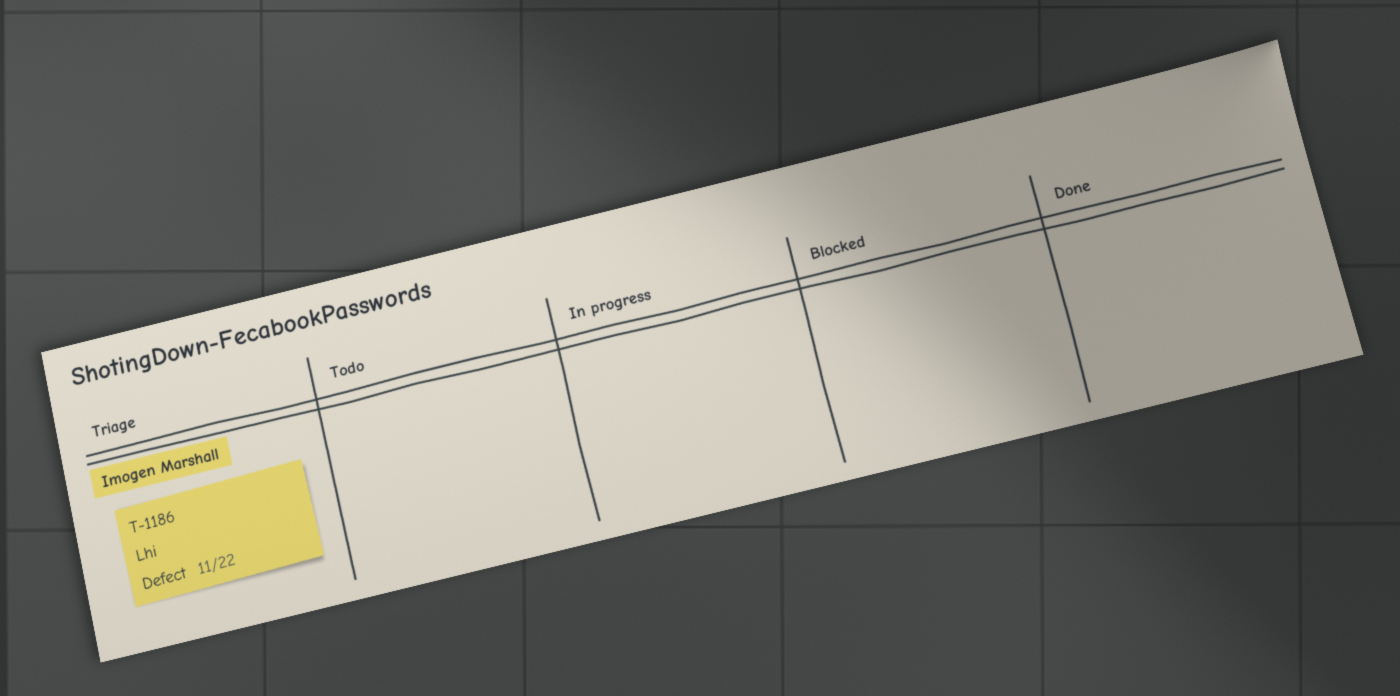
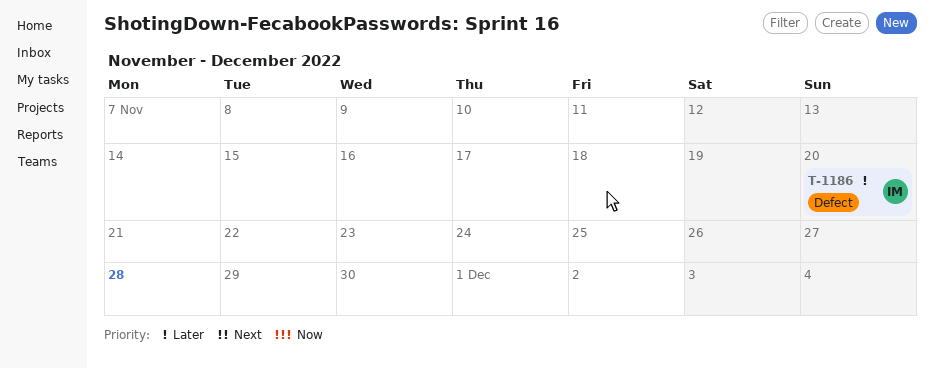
T-1186, due: Nov 22 -> Nov 20

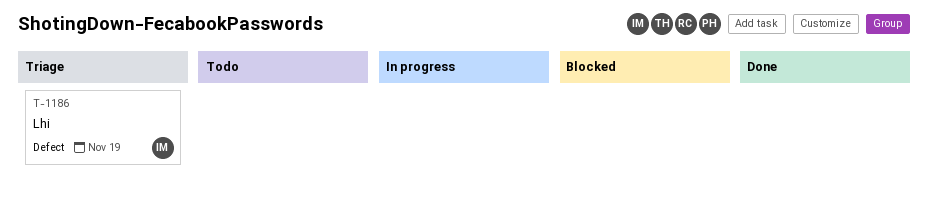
T-1186, due: Nov 20 -> Nov 19

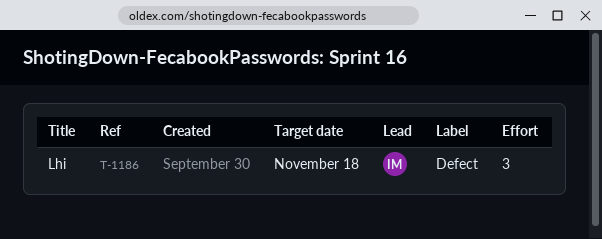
T-1186, due: Nov 19 -> Nov 18

